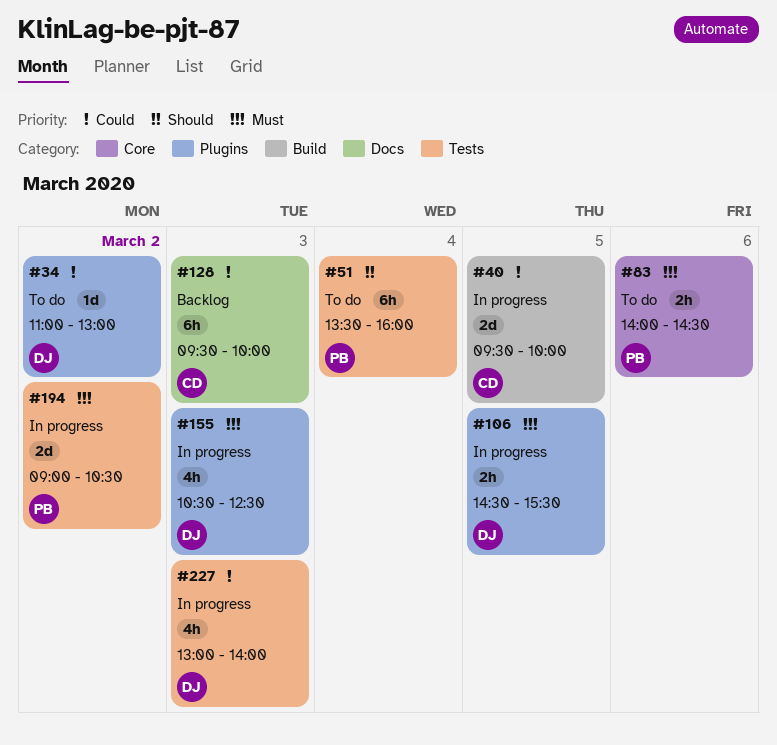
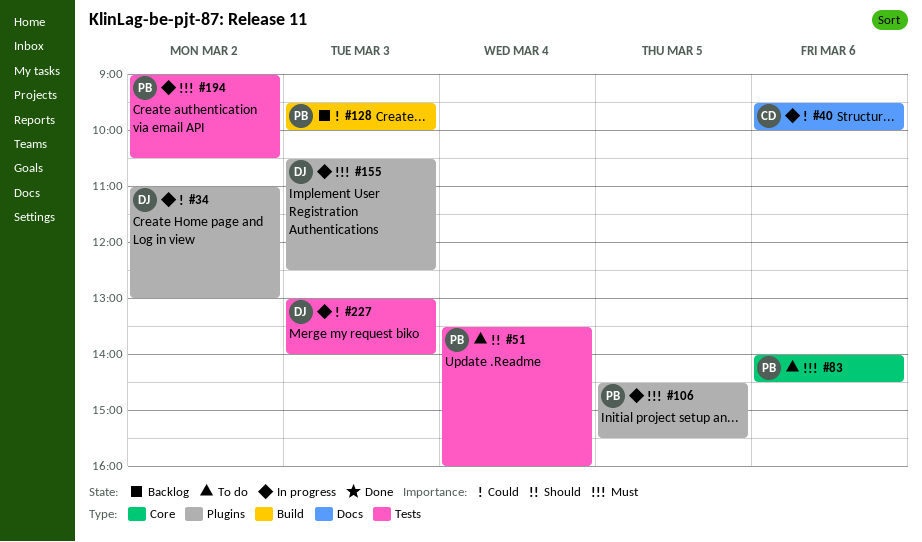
#34, status: To do -> In progress
#40, label: Build -> Docs
#40, day: Mar 5 -> Mar 6
#106, owner: DJ -> PB
#128, owner: CD -> PB
#128, label: Docs -> Build

